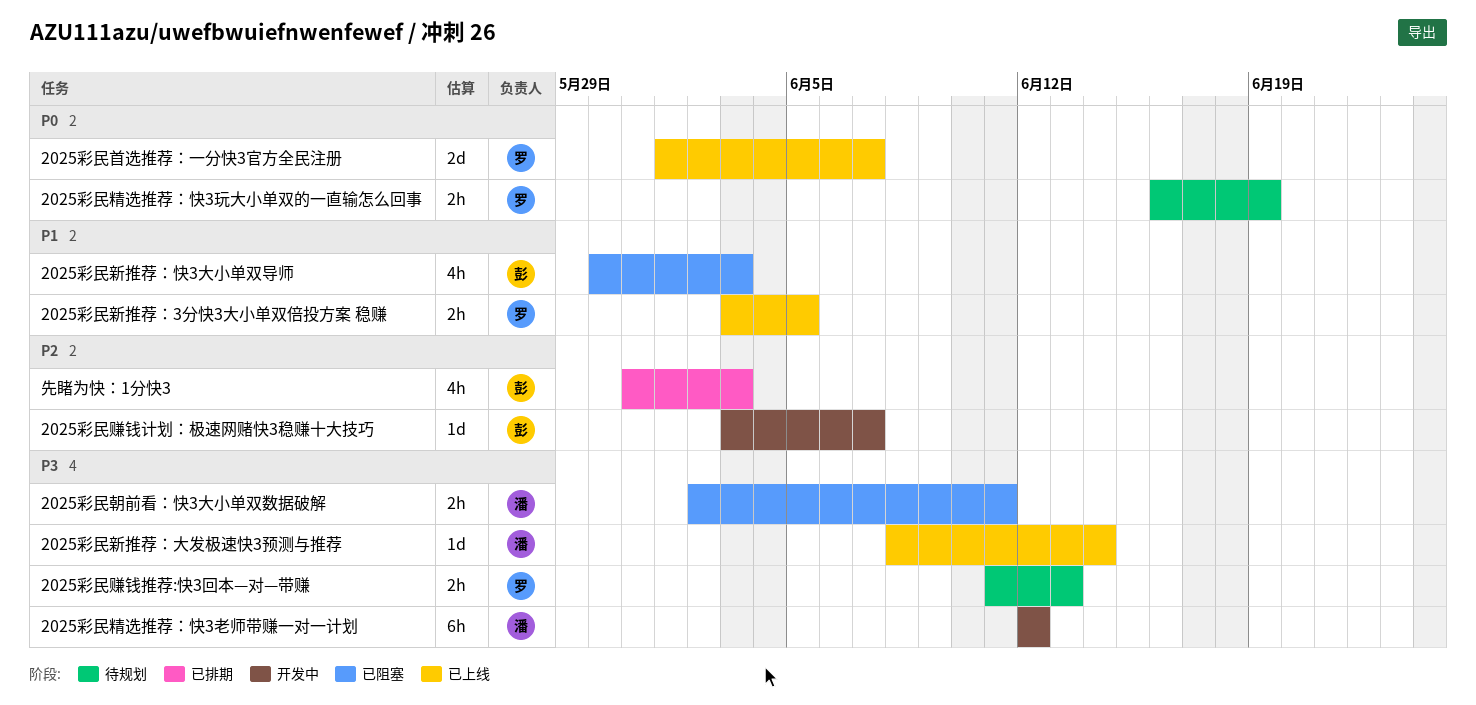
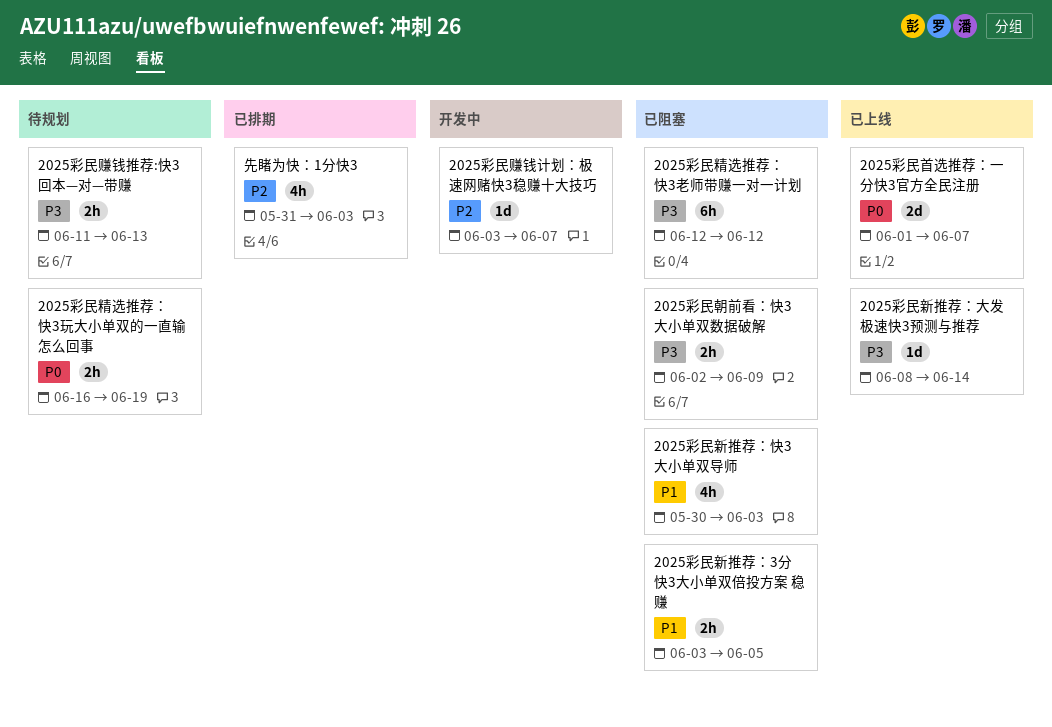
2025彩民新推荐：3分快3大小单双倍投方案 稳赚, status: 已上线 -> 已阻塞
2025彩民朝前看：快3大小单双数据破解, due: Jun 11 -> Jun 9
2025彩民精选推荐：快3老师带赚一对一计划, status: 开发中 -> 已阻塞

